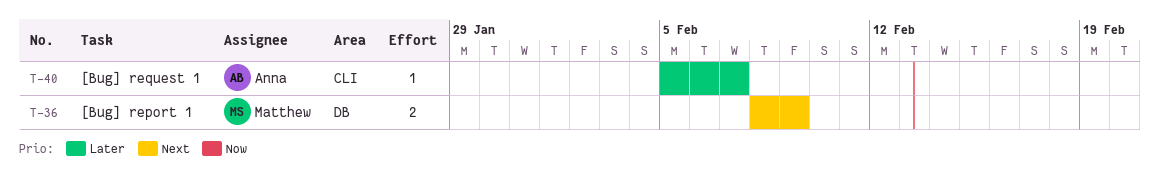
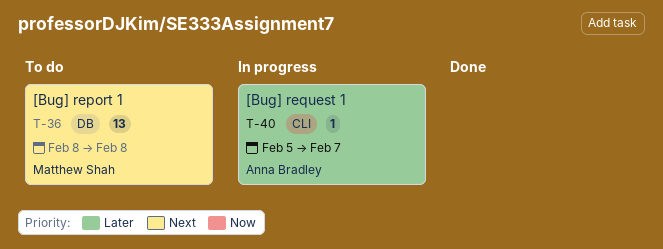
T-36, estimate: 2 -> 13
T-36, due: Feb 9 -> Feb 8

